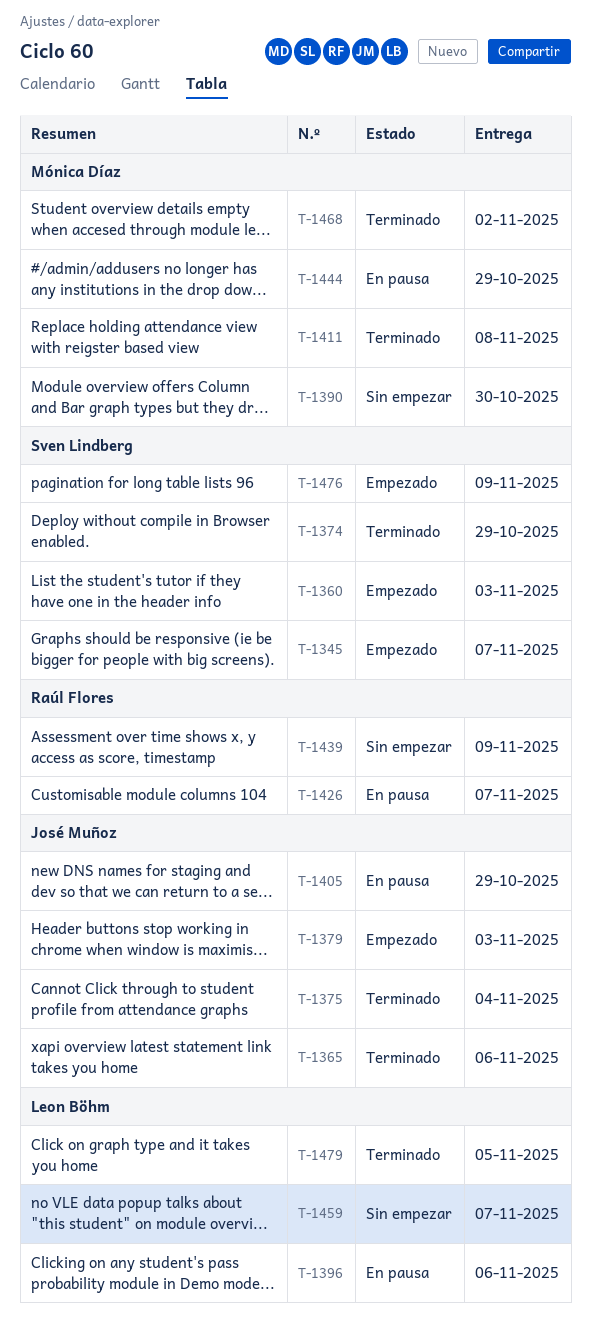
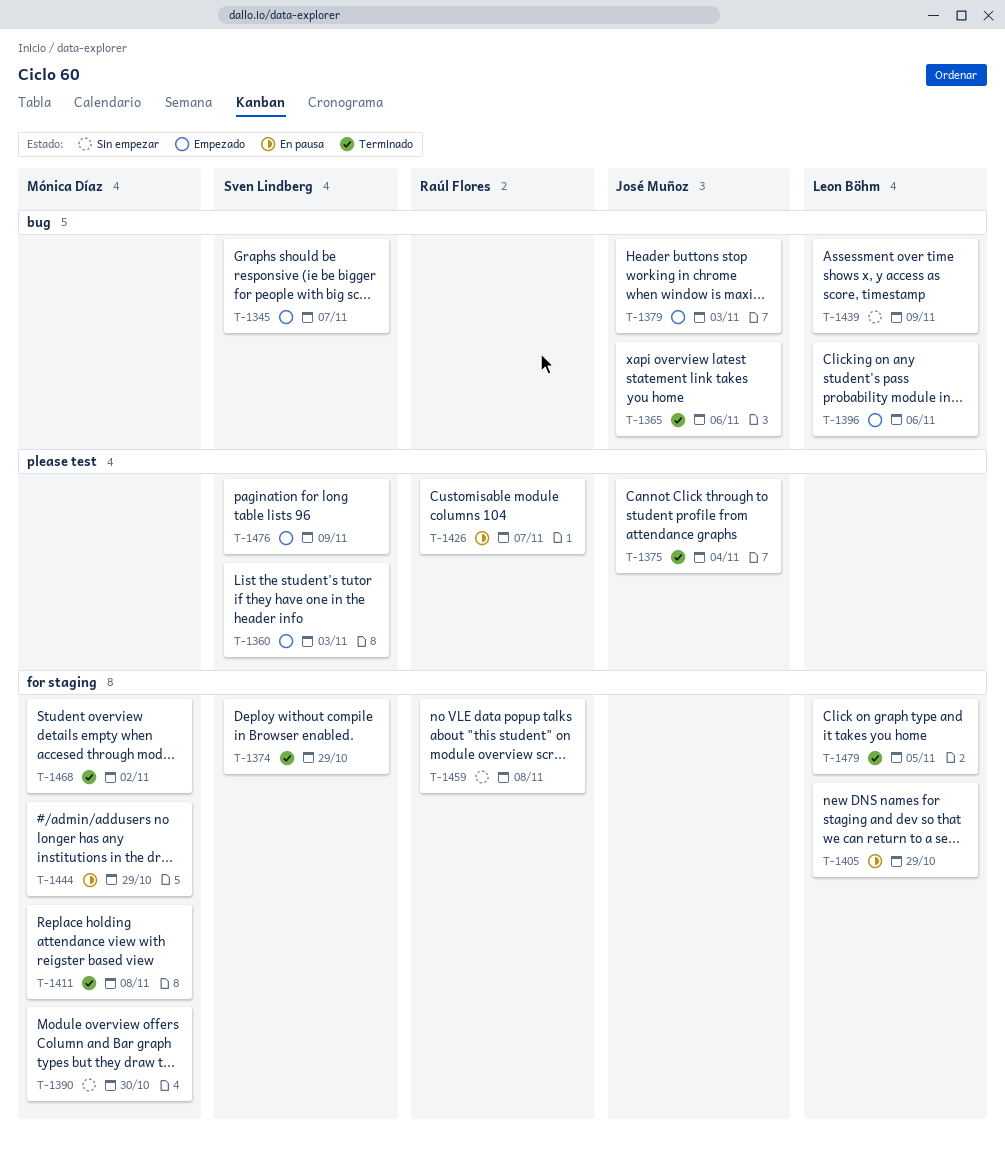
T-1396, status: En pausa -> Empezado
T-1405, owner: José Muñoz -> Leon Böhm
T-1439, owner: Raúl Flores -> Leon Böhm
T-1459, owner: Leon Böhm -> Raúl Flores
T-1459, due: Nov 7 -> Nov 8

